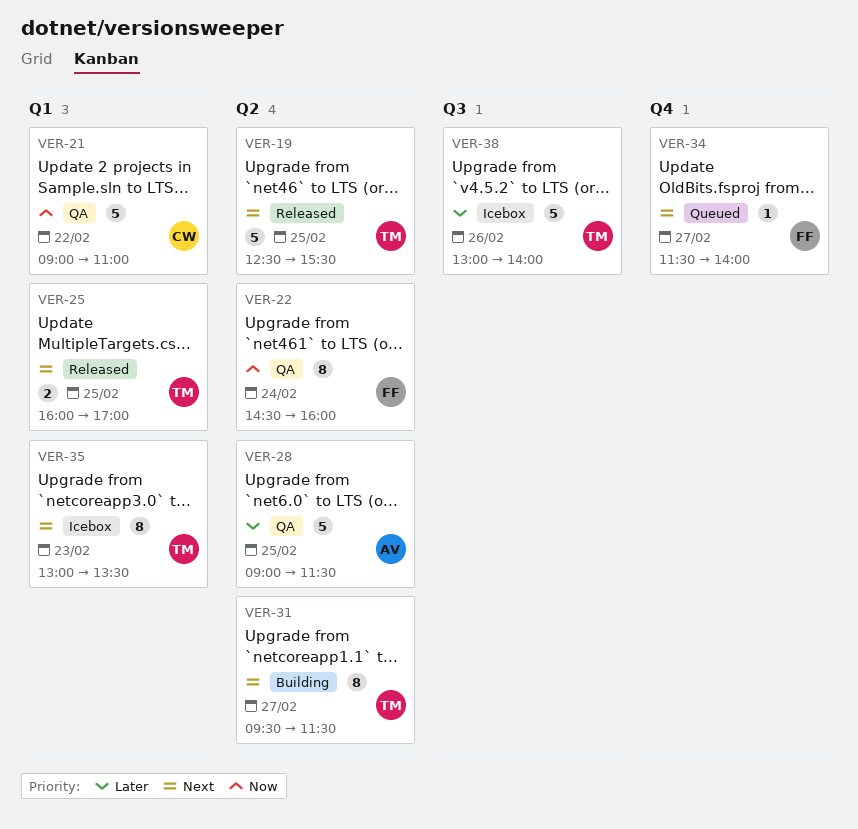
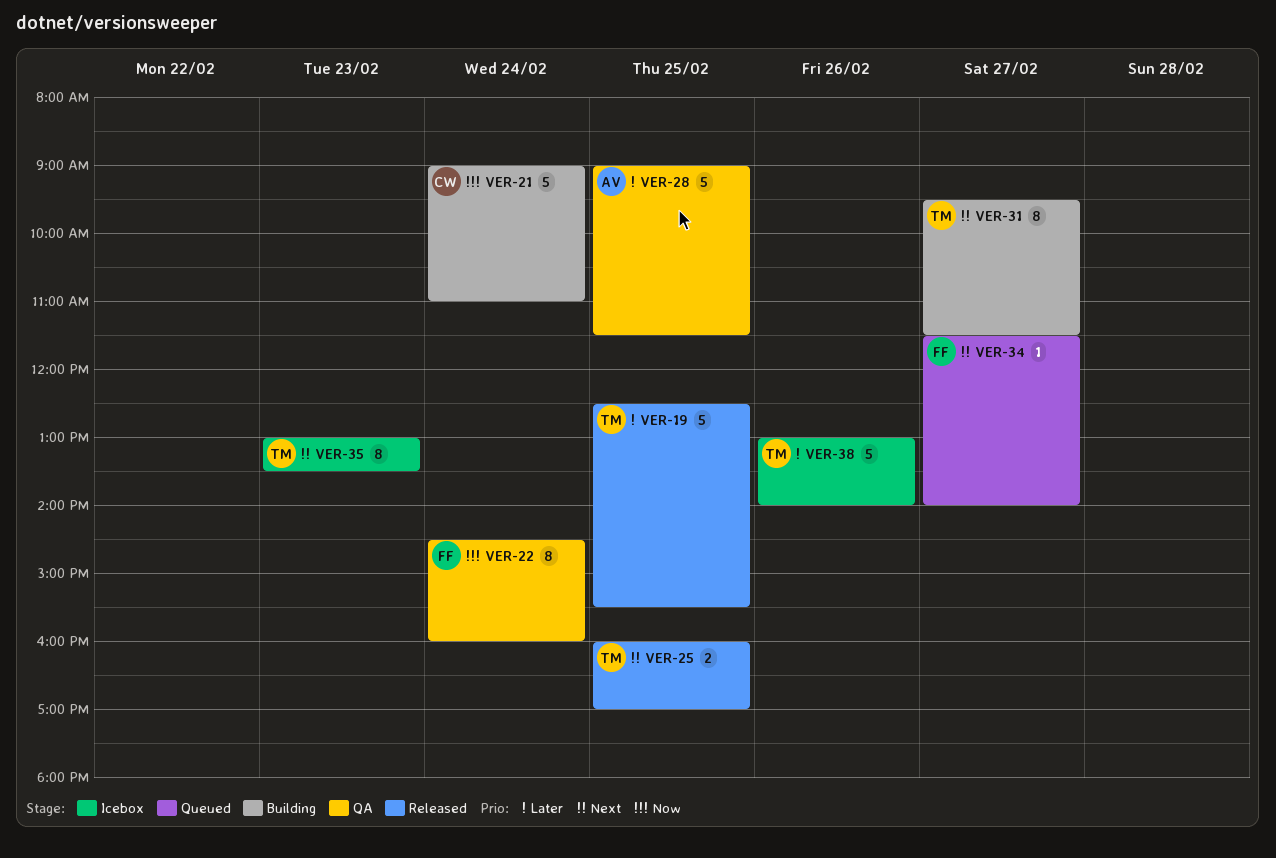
VER-19, priority: Next -> Later
VER-21, status: QA -> Building
VER-21, day: Feb 22 -> Feb 24

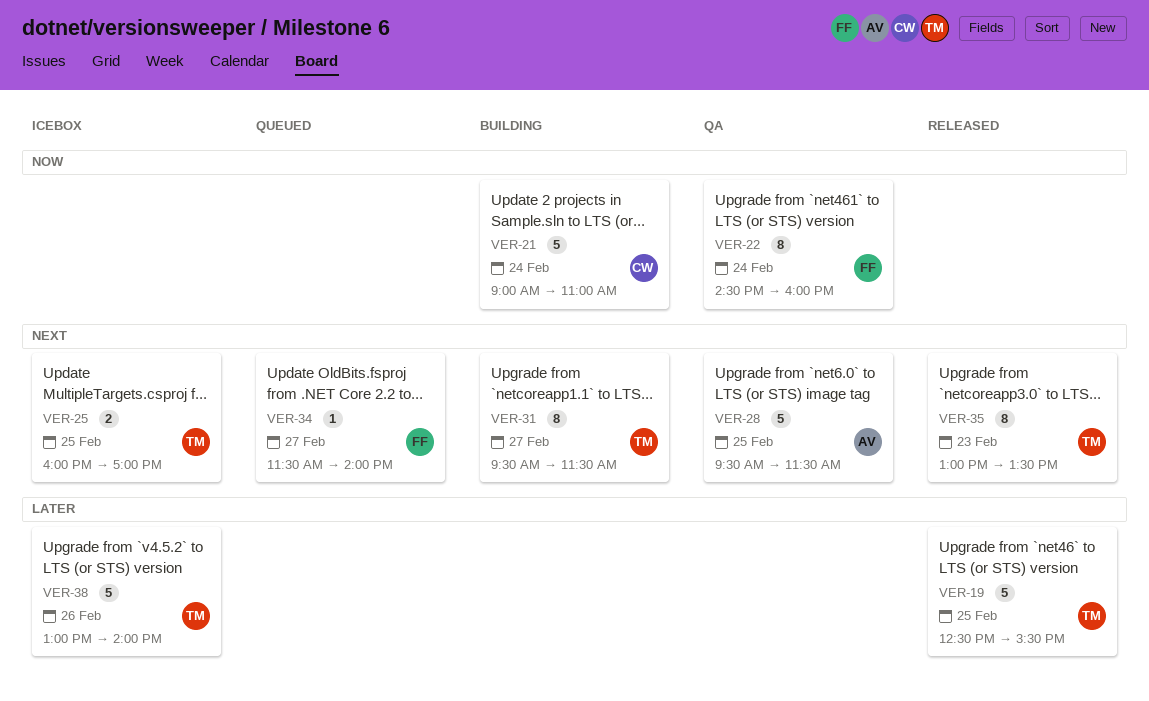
VER-25, status: Released -> Icebox
VER-28, priority: Later -> Next
VER-28, begins: 09:00 -> 09:30
VER-35, status: Icebox -> Released

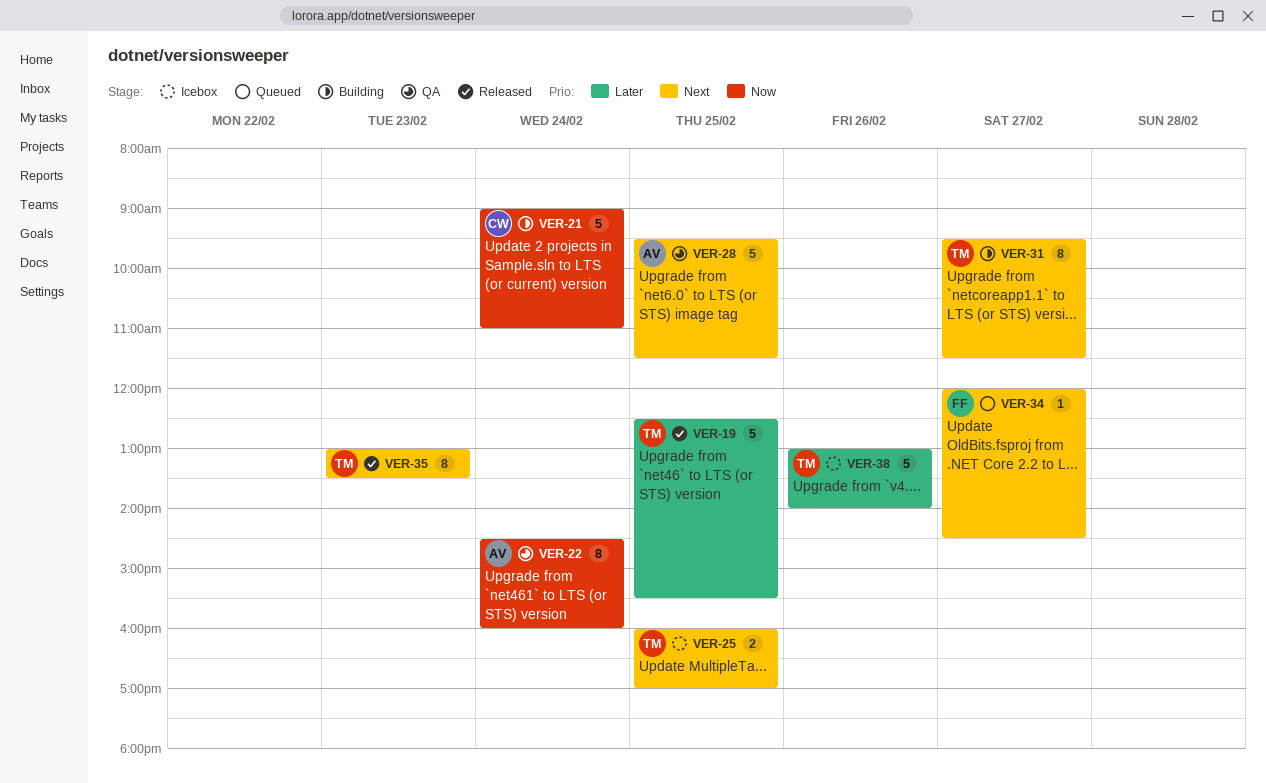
VER-22, owner: FF -> AV
VER-34, begins: 11:30 -> 12:00
VER-34, ends: 14:00 -> 14:30

